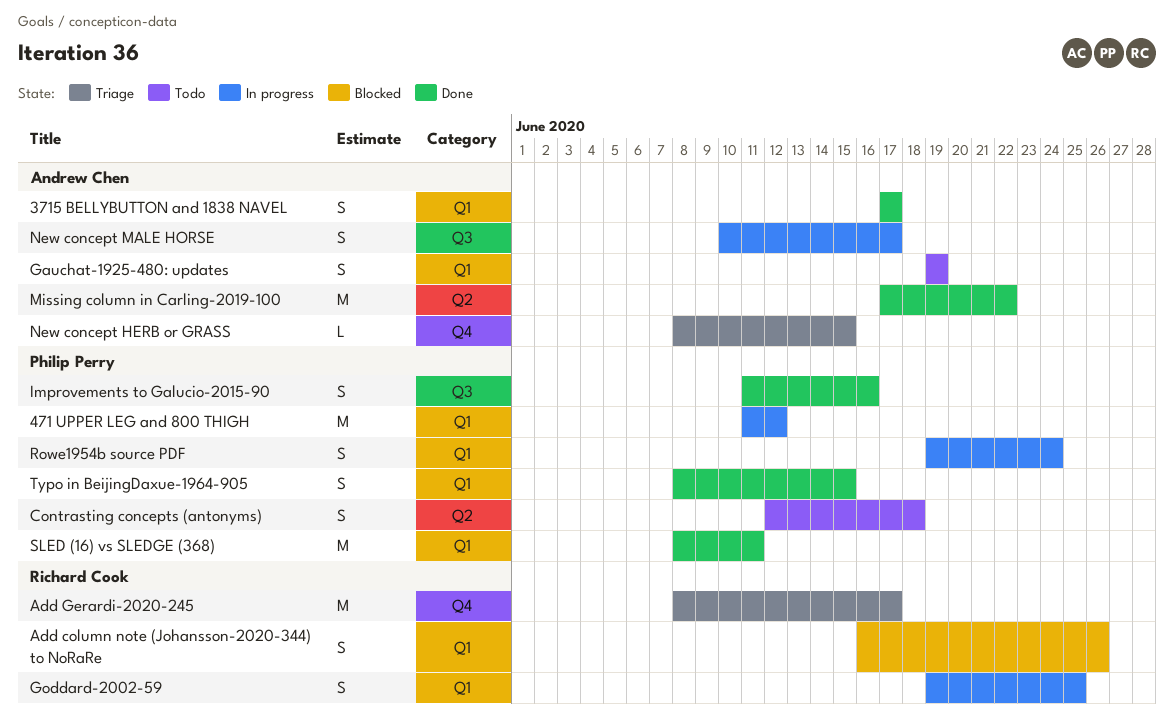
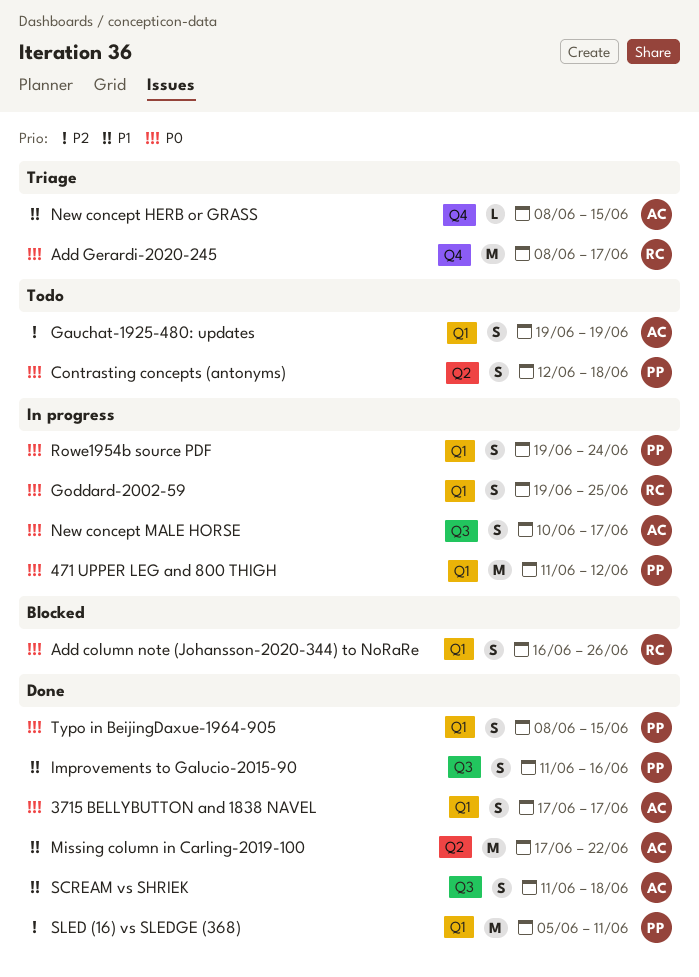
SCREAM vs SHRIEK: none -> present
SLED (16) vs SLEDGE (368), start: Jun 8 -> Jun 5

